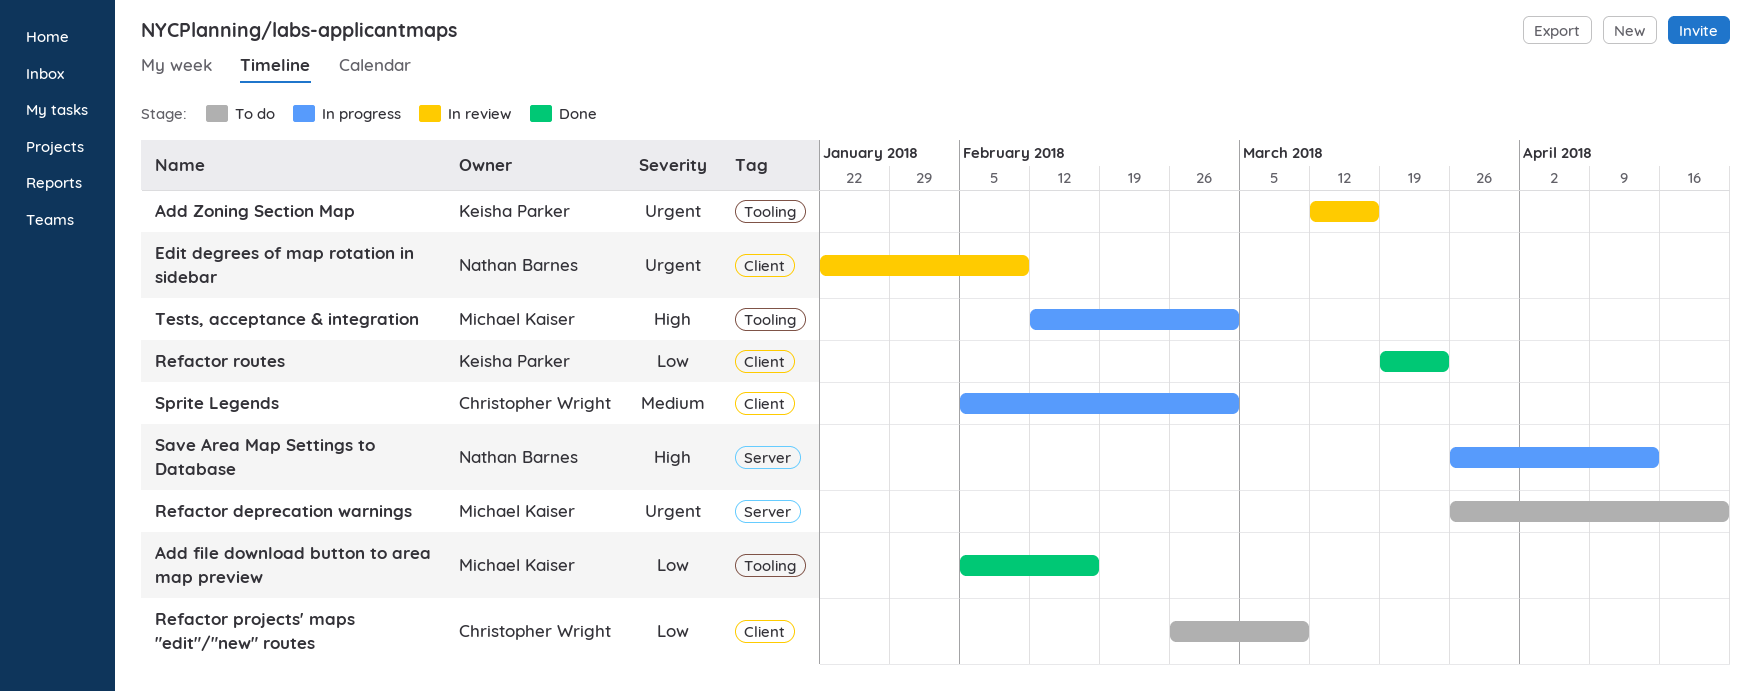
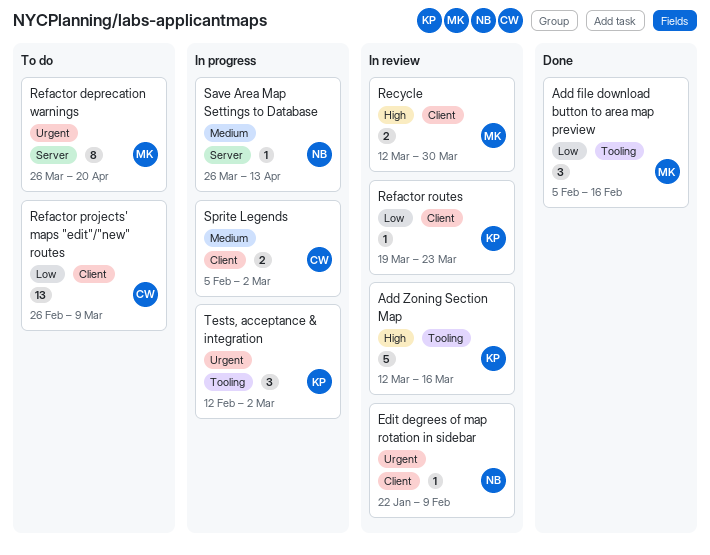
Add Zoning Section Map, priority: Urgent -> High
Recycle: none -> present
Refactor routes, status: Done -> In review
Save Area Map Settings to Database, priority: High -> Medium
Tests, acceptance & integration, owner: Michael Kaiser -> Keisha Parker
Tests, acceptance & integration, priority: High -> Urgent

